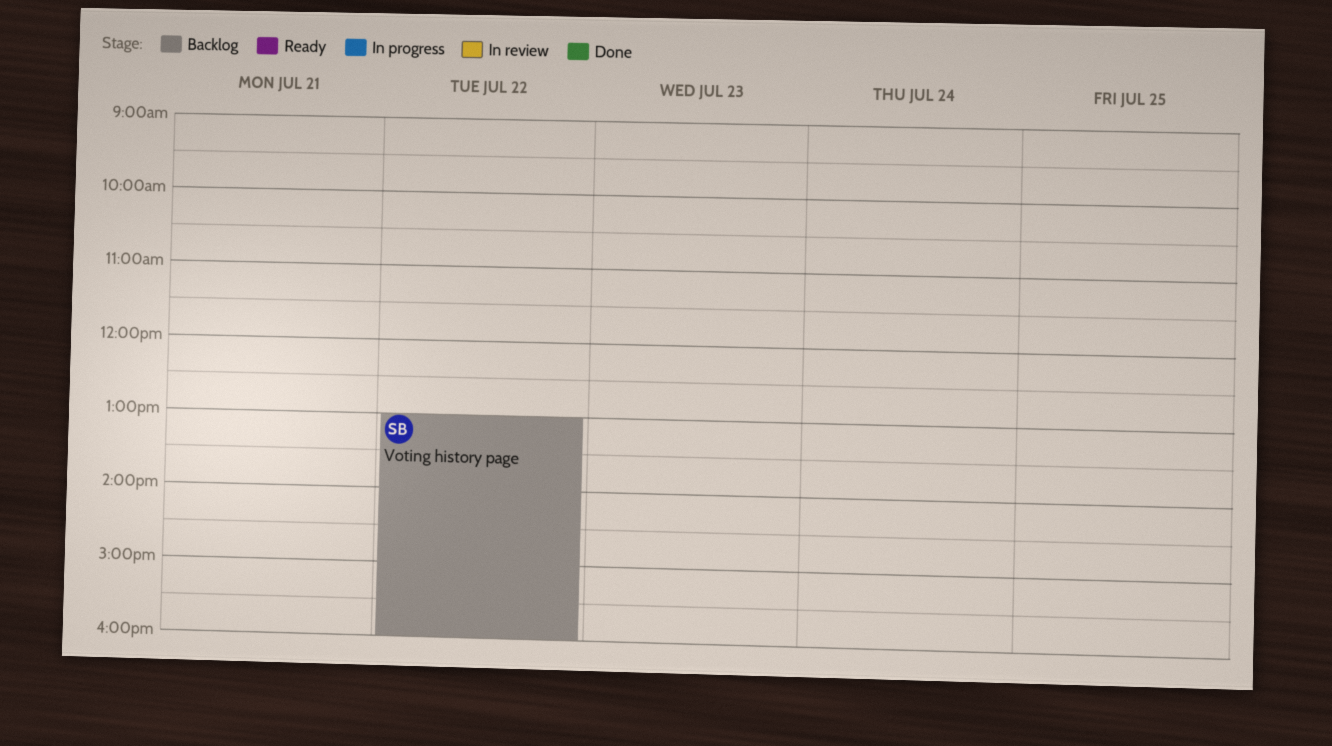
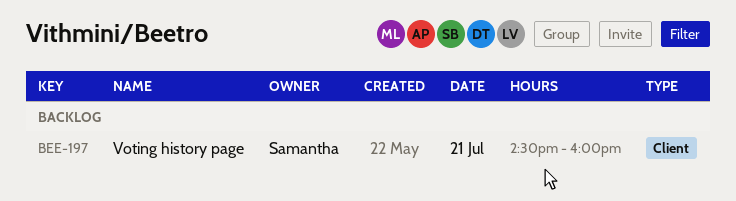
Voting history page, day: Jul 22 -> Jul 21
Voting history page, begins: 13:00 -> 14:30

